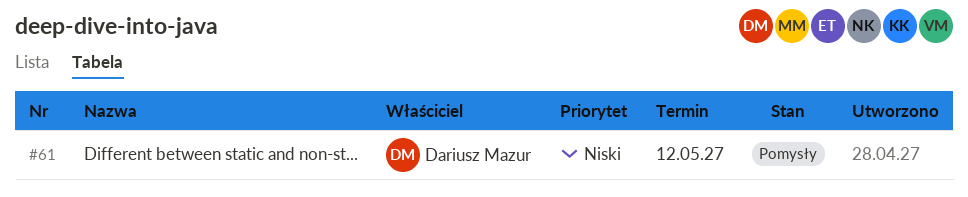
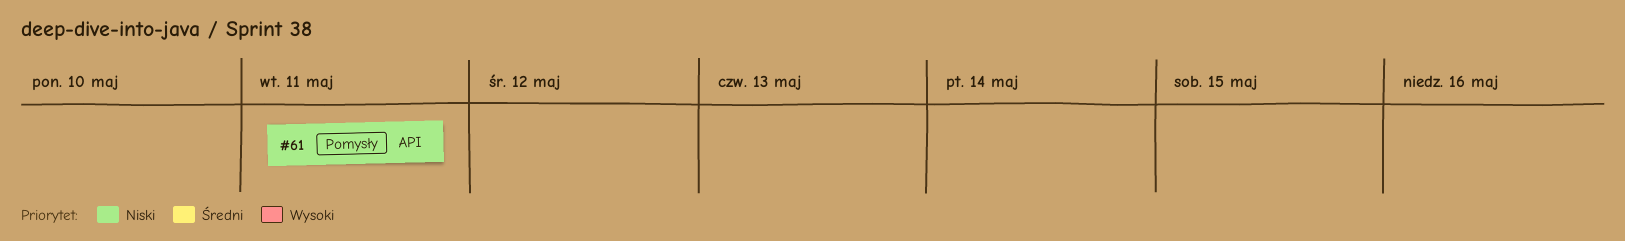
#61, due: May 12 -> May 11

